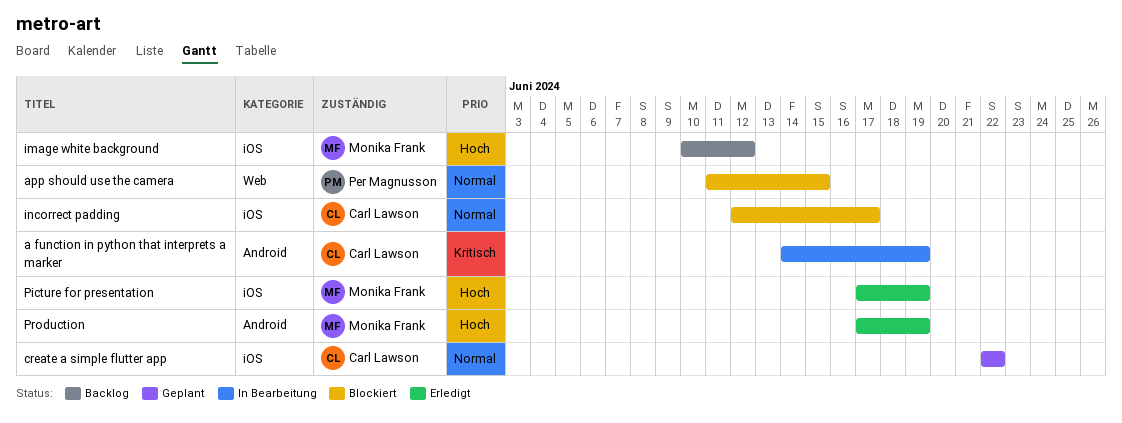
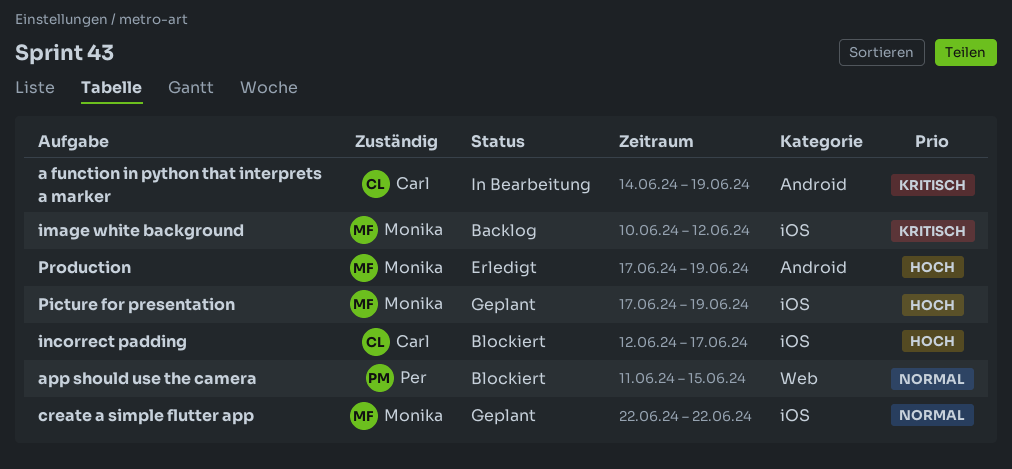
create a simple flutter app, owner: Carl Lawson -> Monika Frank
image white background, priority: Hoch -> Kritisch
incorrect padding, priority: Normal -> Hoch
Picture for presentation, status: Erledigt -> Geplant

